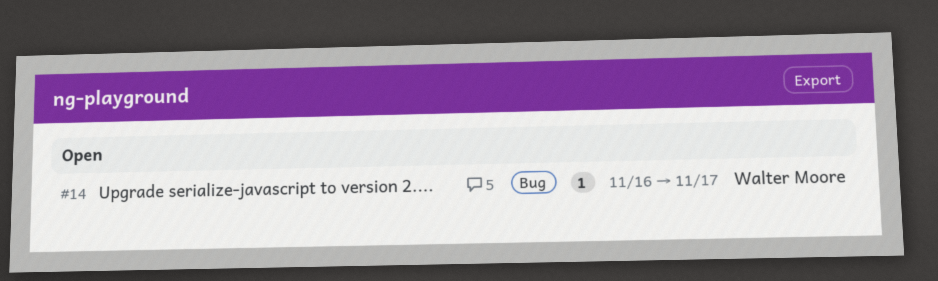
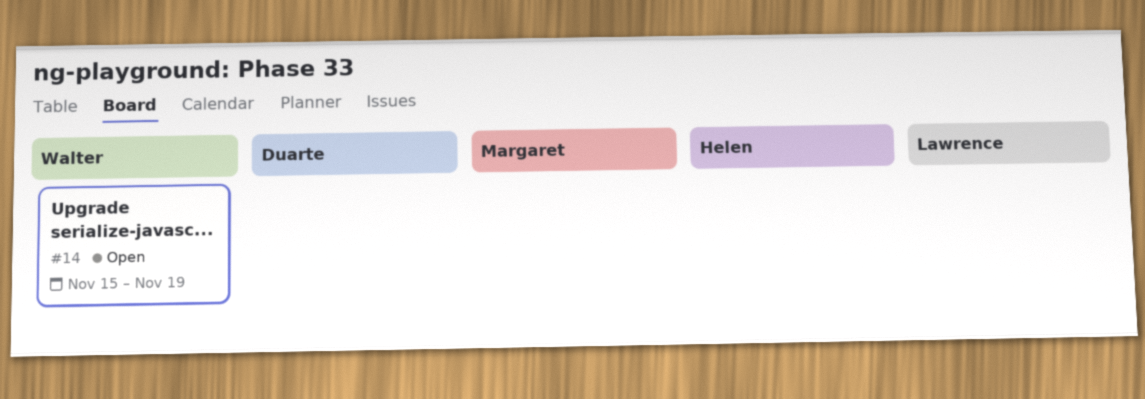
#14, start: Nov 16 -> Nov 15
#14, due: Nov 17 -> Nov 19

